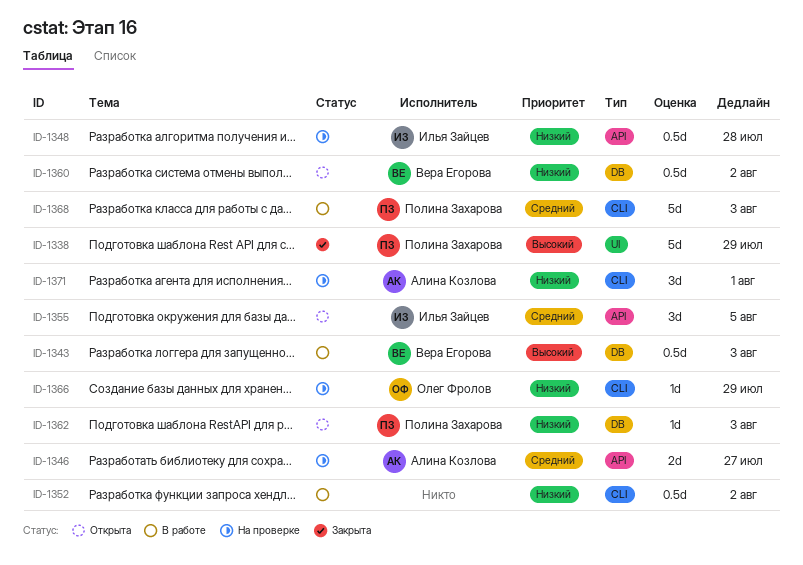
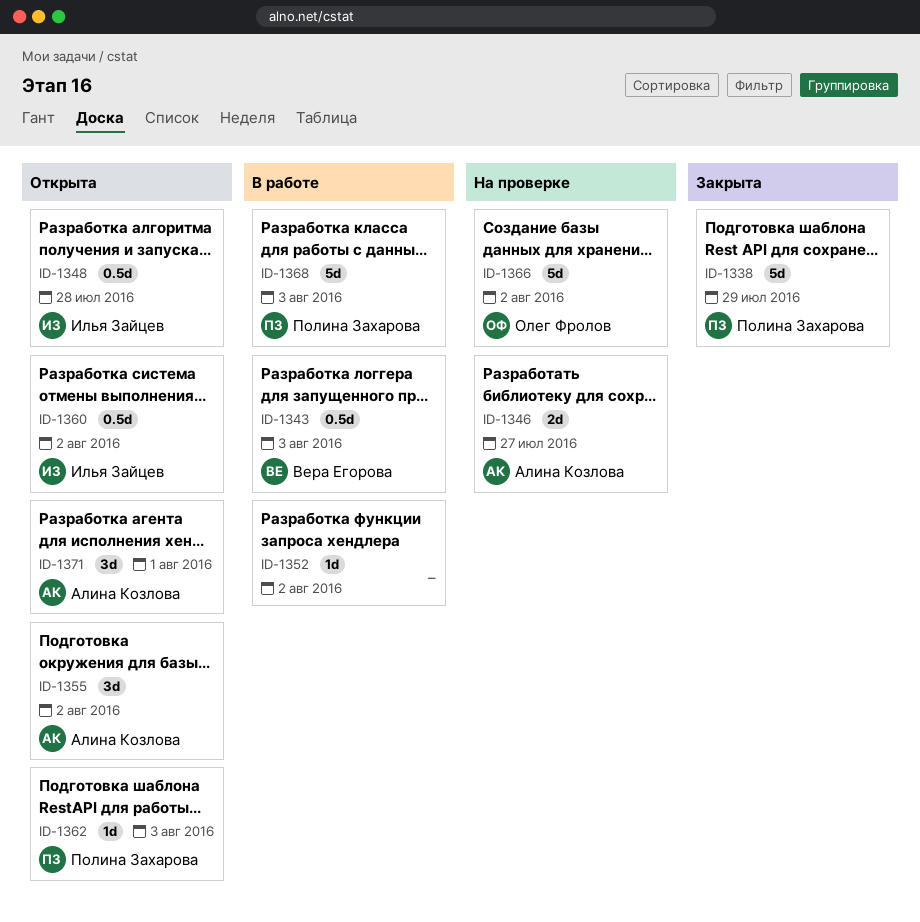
ID-1348, status: На проверке -> Открыта
ID-1352, estimate: 0.5d -> 1d
ID-1355, owner: Илья Зайцев -> Алина Козлова
ID-1355, due: Aug 5 -> Aug 2
ID-1360, owner: Вера Егорова -> Илья Зайцев
ID-1366, estimate: 1d -> 5d
ID-1366, due: Jul 29 -> Aug 2
ID-1371, status: На проверке -> Открыта

